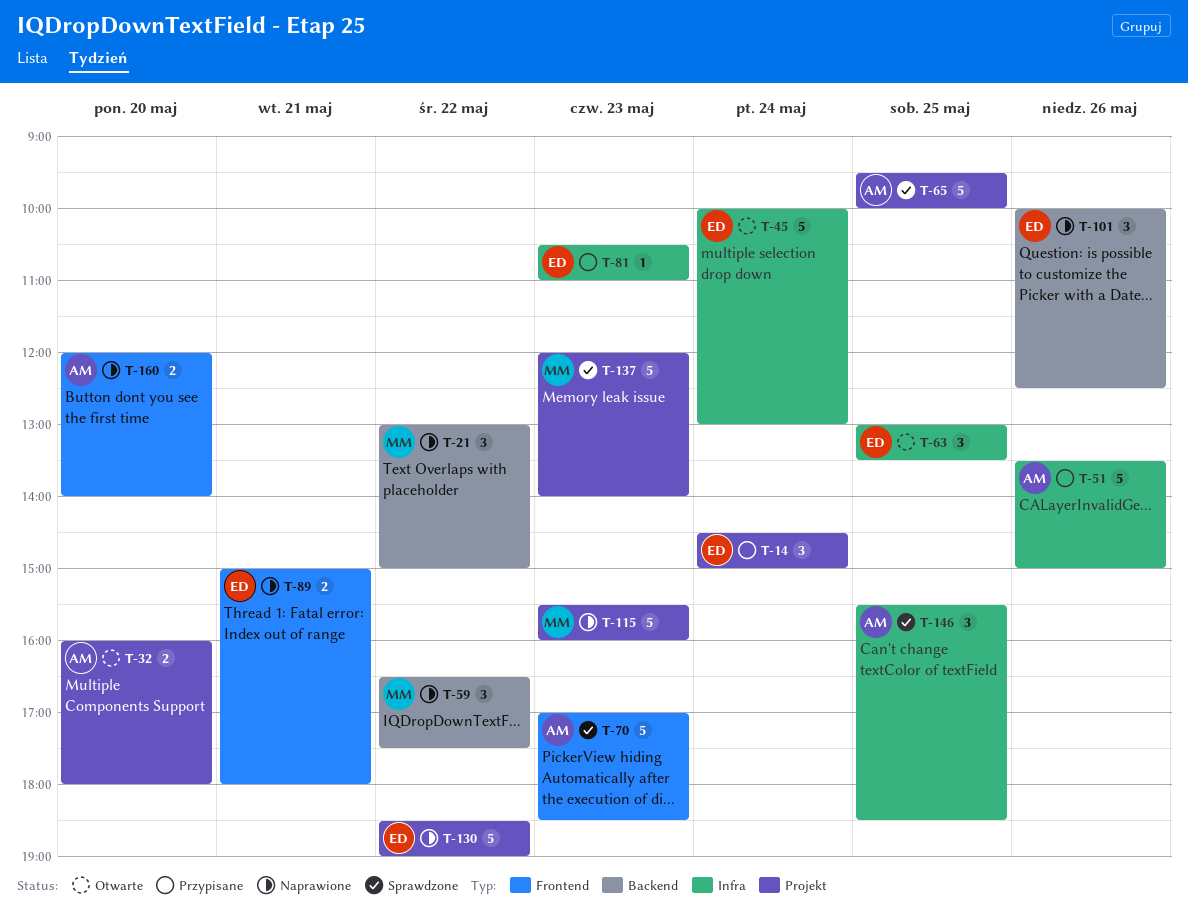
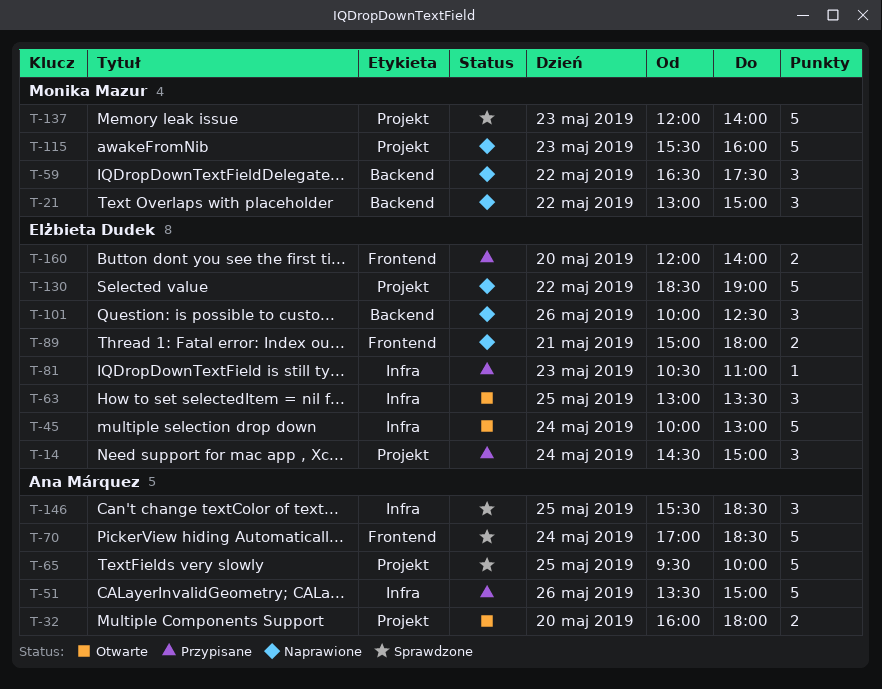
T-70, day: May 23 -> May 24
T-160, status: Naprawione -> Przypisane
T-160, owner: Ana Márquez -> Elżbieta Dudek

